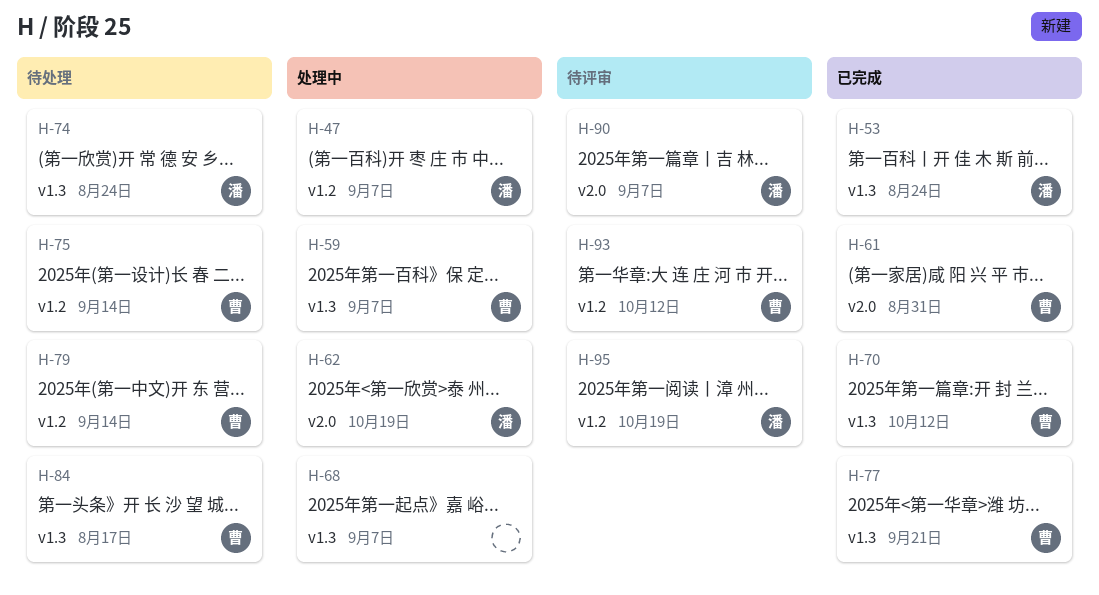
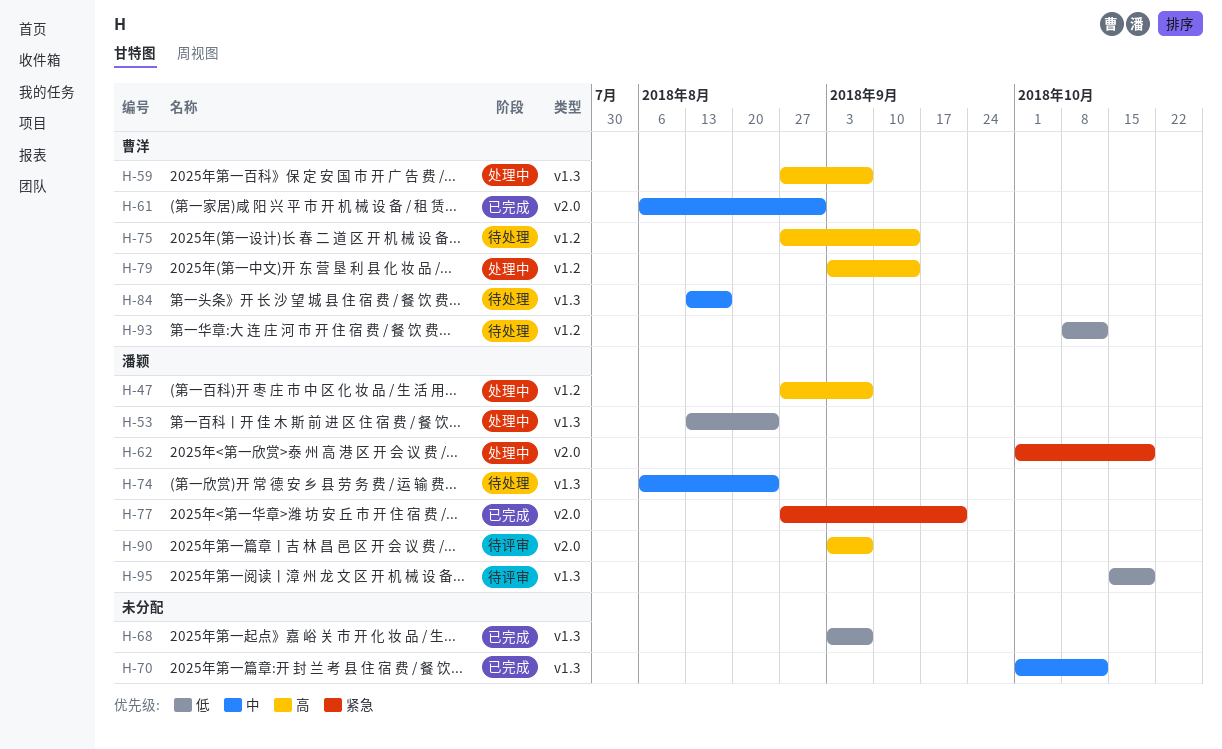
H-53, status: 已完成 -> 处理中
H-68, status: 处理中 -> 已完成
H-70, owner: 曹洋 -> none
H-77, owner: 曹洋 -> 潘颖
H-77, label: v1.3 -> v2.0
H-79, status: 待处理 -> 处理中
H-93, status: 待评审 -> 待处理
H-95, label: v1.2 -> v1.3

